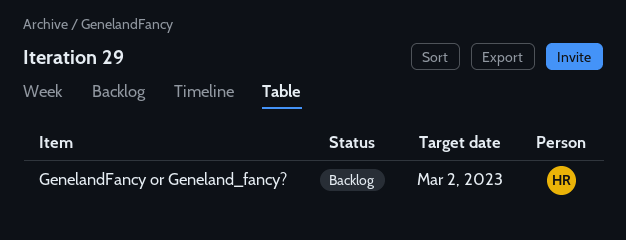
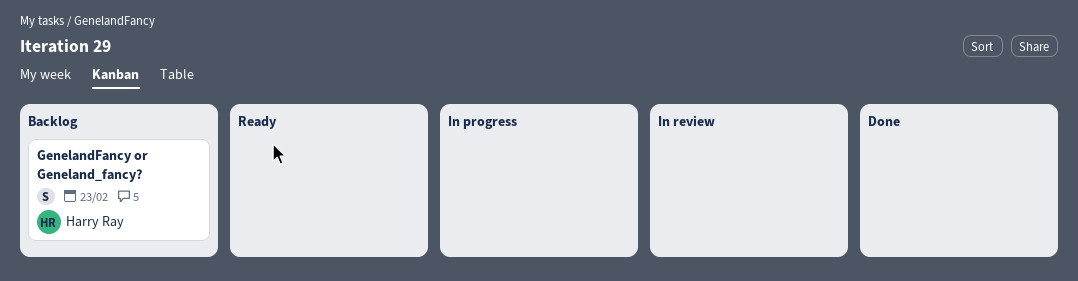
GenelandFancy or Geneland_fancy?, due: Mar 2 -> Feb 23

